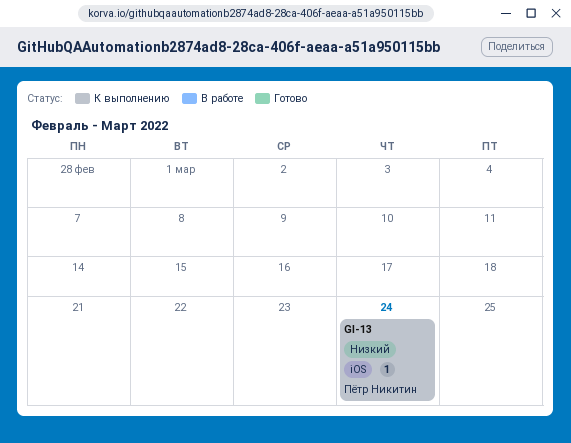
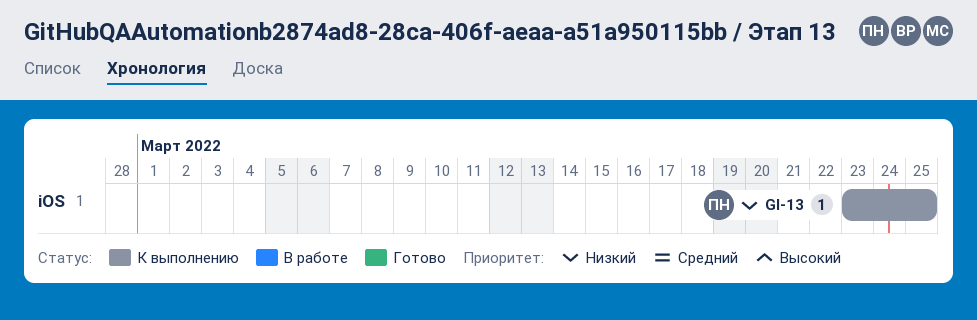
GI-13, due: Mar 24 -> Mar 25

